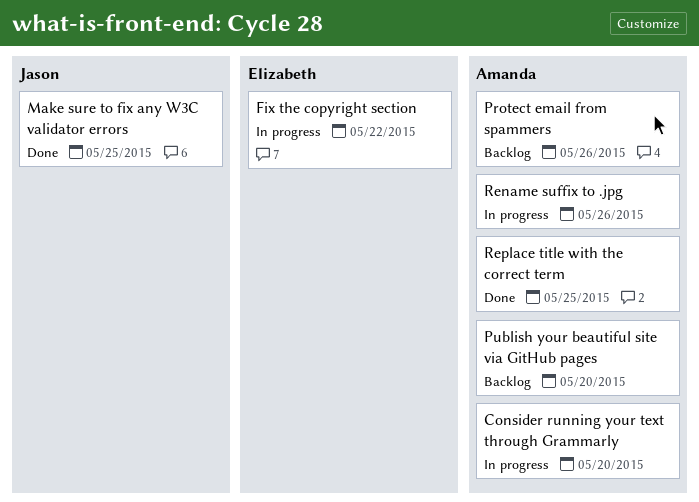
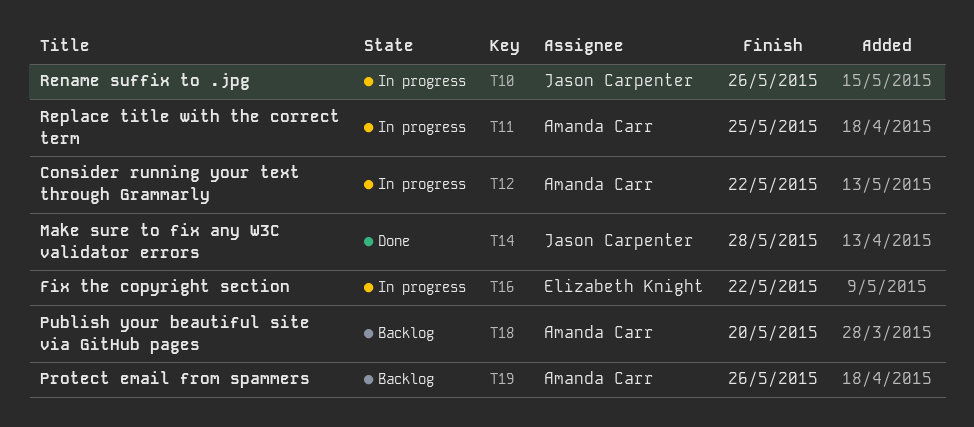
Consider running your text through Grammarly, due: May 20 -> May 22
Make sure to fix any W3C validator errors, due: May 25 -> May 28
Rename suffix to .jpg, owner: Amanda Carr -> Jason Carpenter
Replace title with the correct term, status: Done -> In progress

